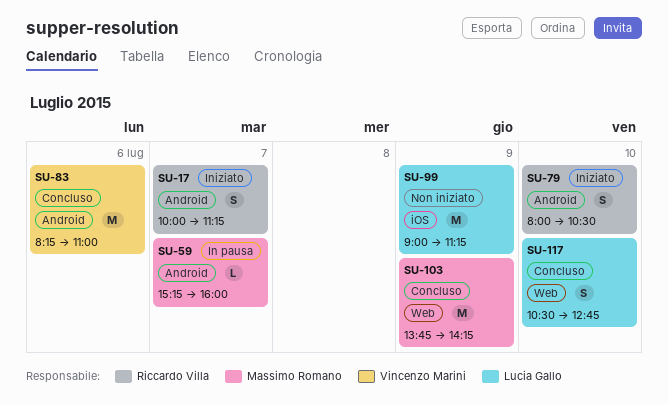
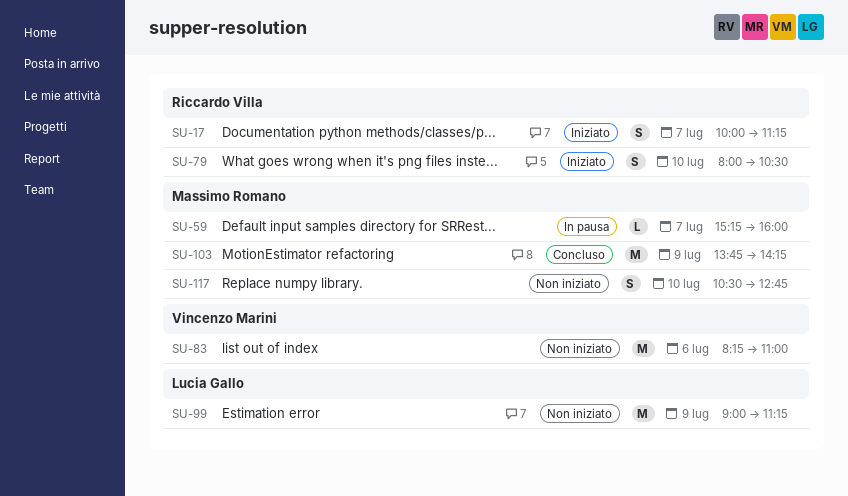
SU-83, status: Concluso -> Non iniziato
SU-117, status: Concluso -> Non iniziato
SU-117, owner: Lucia Gallo -> Massimo Romano

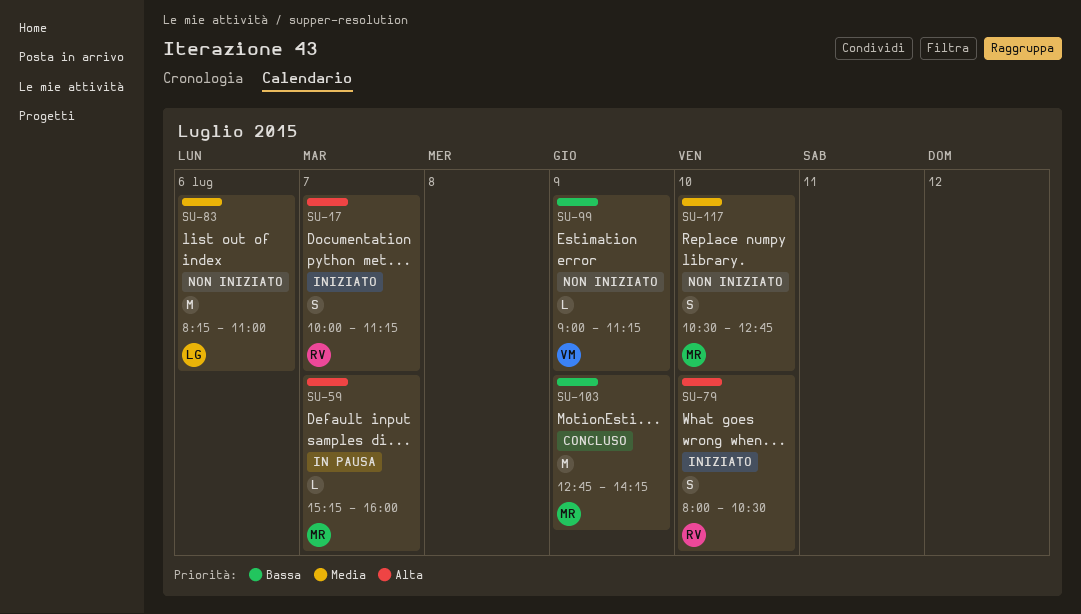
SU-83, owner: Vincenzo Marini -> Lucia Gallo
SU-99, owner: Lucia Gallo -> Vincenzo Marini
SU-99, estimate: M -> L
SU-103, begins: 13:45 -> 12:45

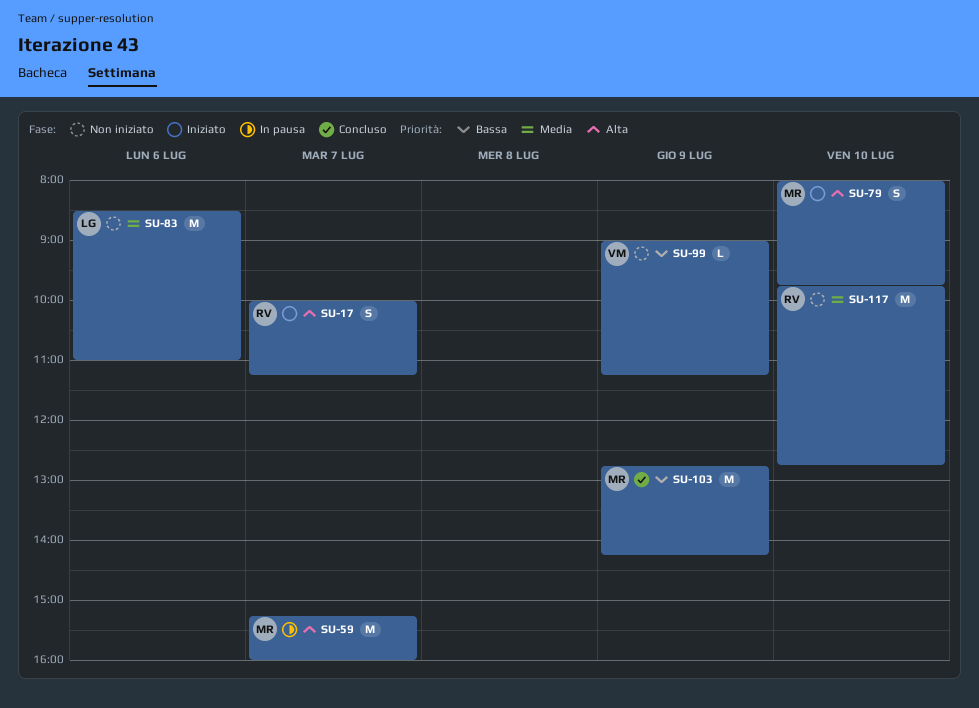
SU-59, estimate: L -> M
SU-79, owner: RV -> MR
SU-79, ends: 10:30 -> 09:45
SU-83, begins: 08:15 -> 08:30
SU-117, owner: MR -> RV
SU-117, estimate: S -> M
SU-117, begins: 10:30 -> 09:45

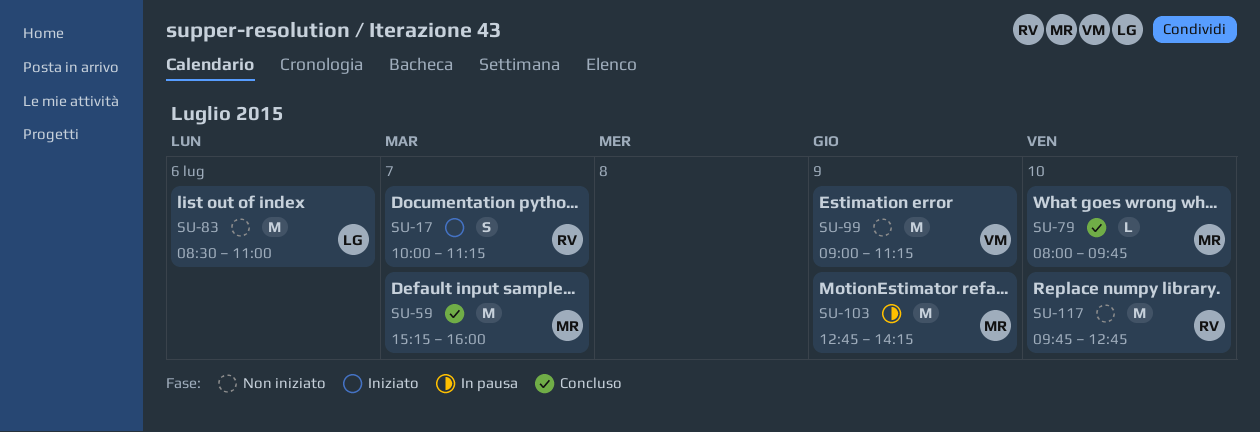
SU-59, status: In pausa -> Concluso
SU-79, status: Iniziato -> Concluso
SU-79, estimate: S -> L
SU-99, estimate: L -> M
SU-103, status: Concluso -> In pausa

